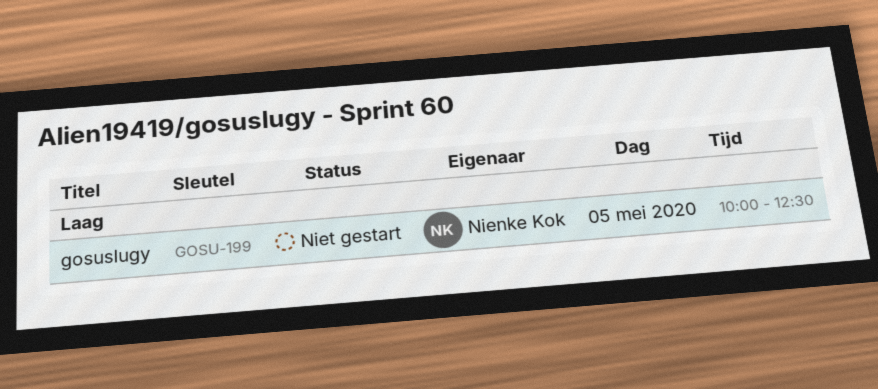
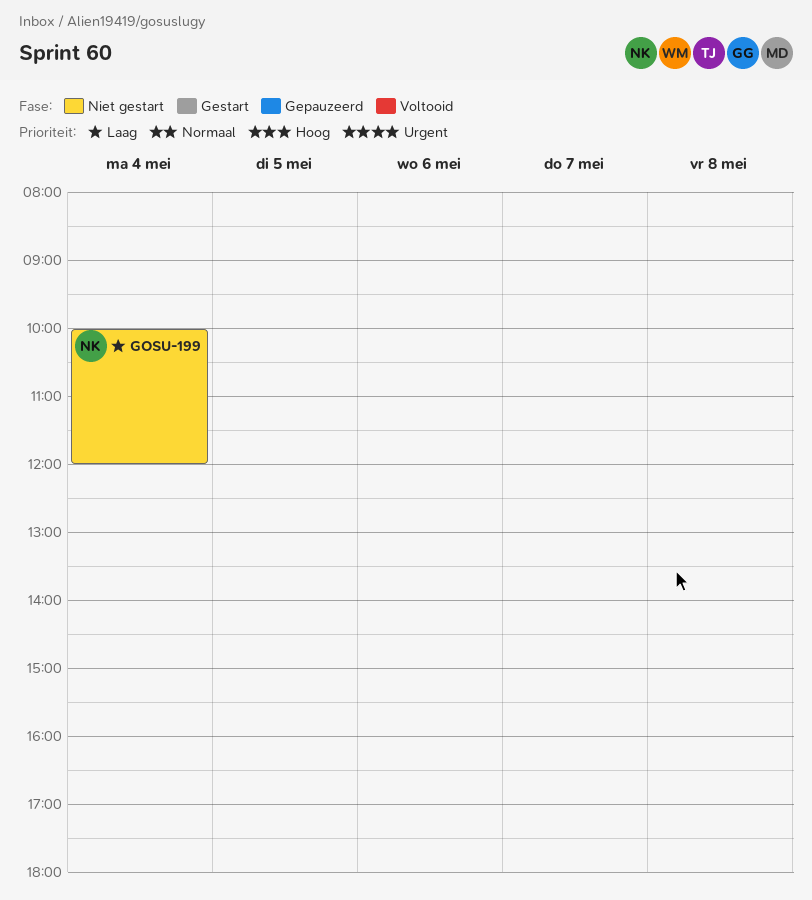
GOSU-199, day: May 5 -> May 4
GOSU-199, ends: 12:30 -> 12:00

